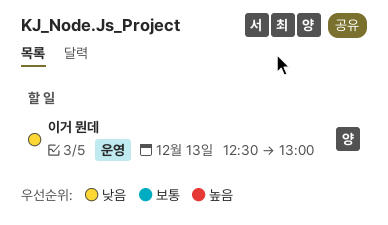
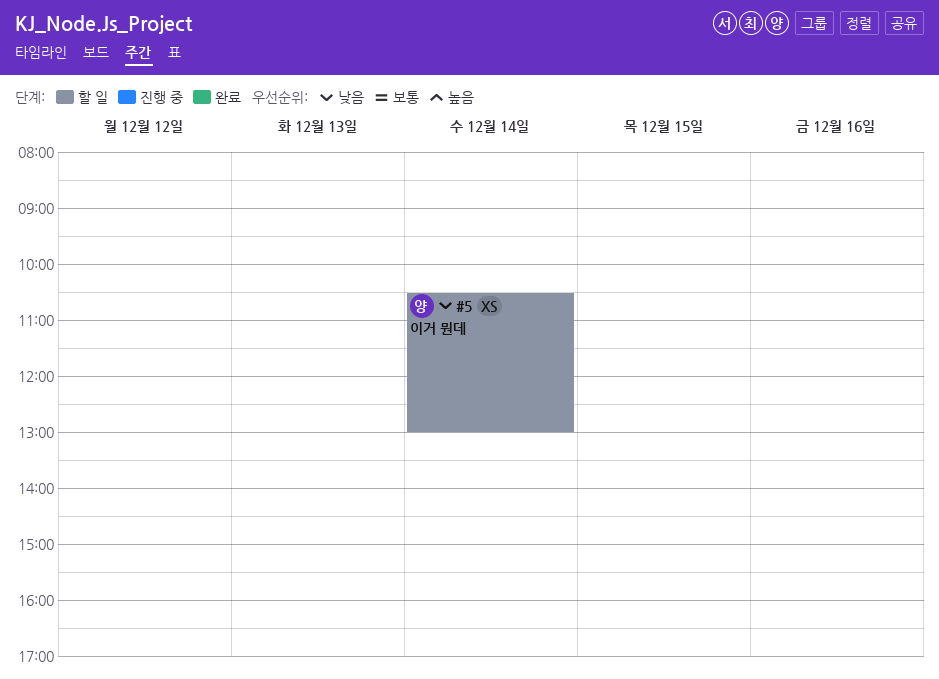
이거 뭔데, day: Dec 13 -> Dec 14
이거 뭔데, begins: 12:30 -> 10:30

